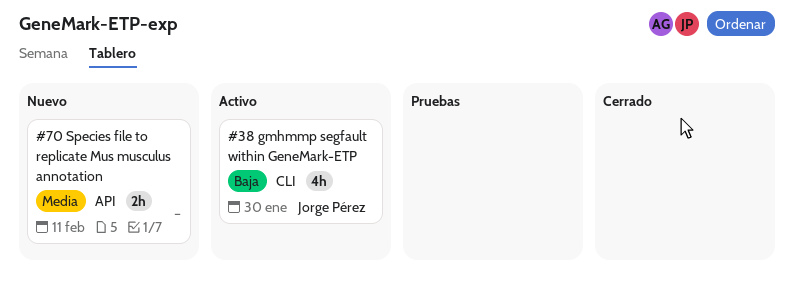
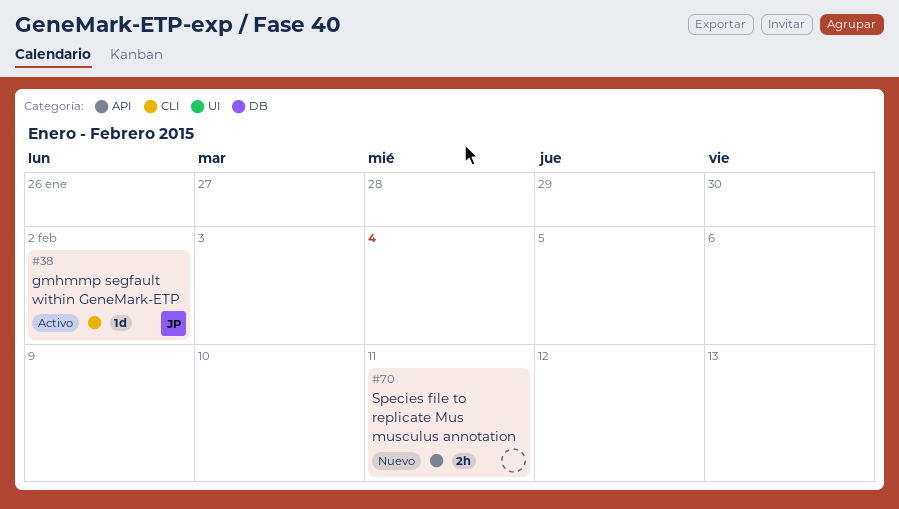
#38, estimate: 4h -> 1d
#38, due: Jan 30 -> Feb 2

